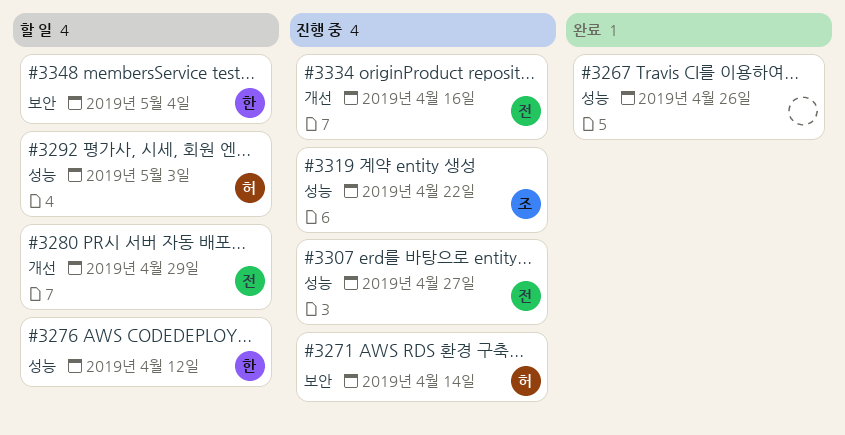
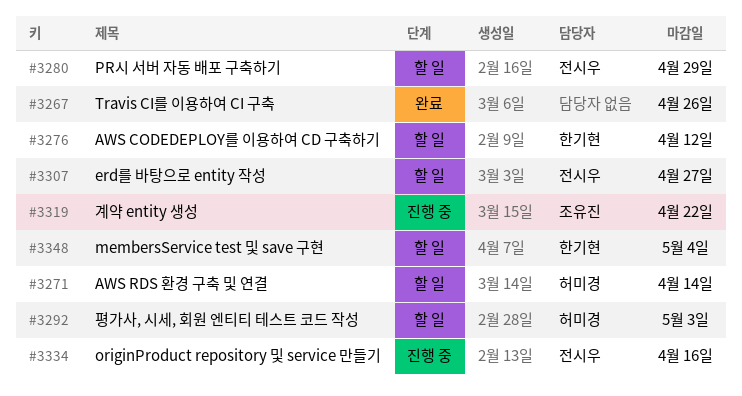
#3271, status: 진행 중 -> 할 일
#3307, status: 진행 중 -> 할 일

